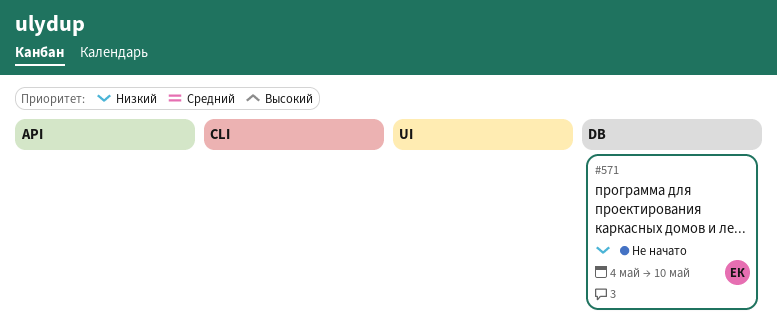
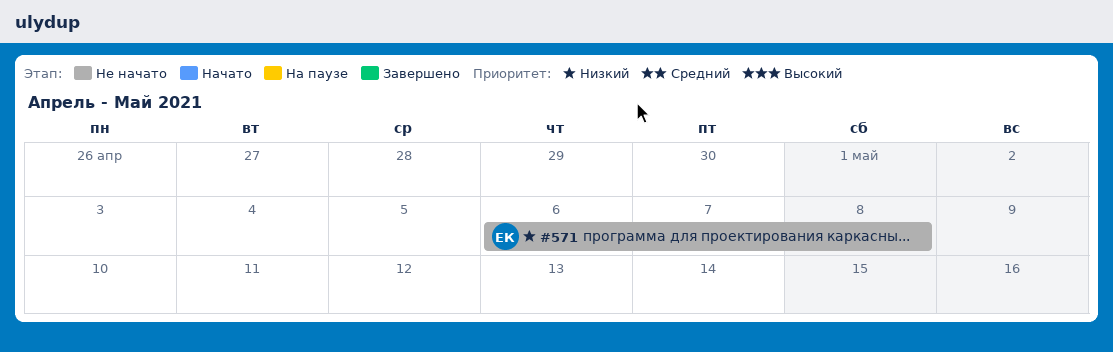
#571, start: May 4 -> May 6
#571, due: May 10 -> May 8

